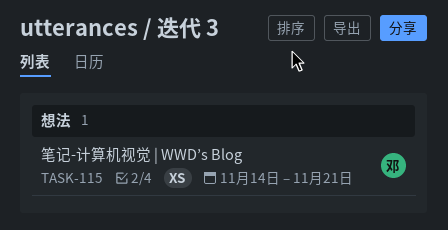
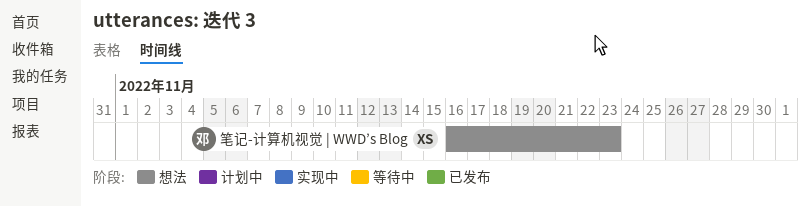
笔记-计算机视觉 | WWD’s Blog, start: Nov 14 -> Nov 16
笔记-计算机视觉 | WWD’s Blog, due: Nov 21 -> Nov 23

